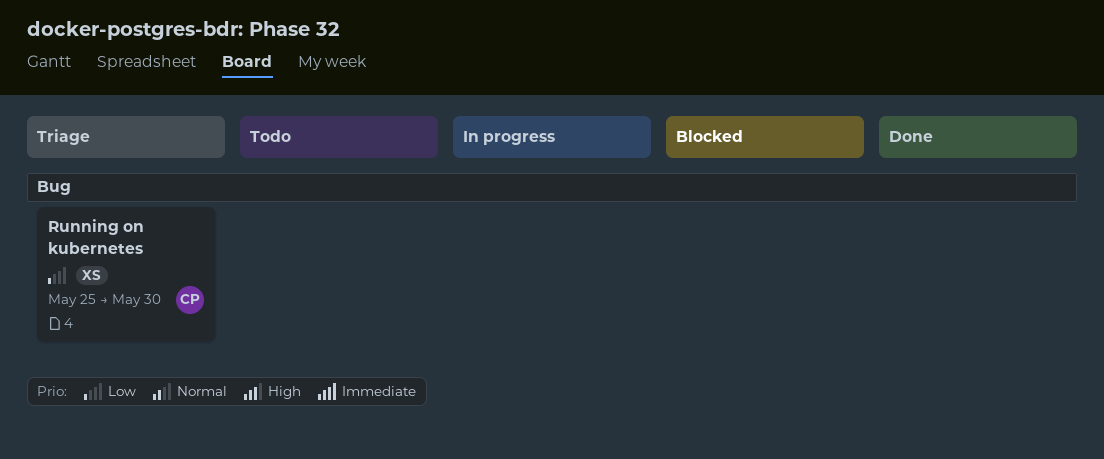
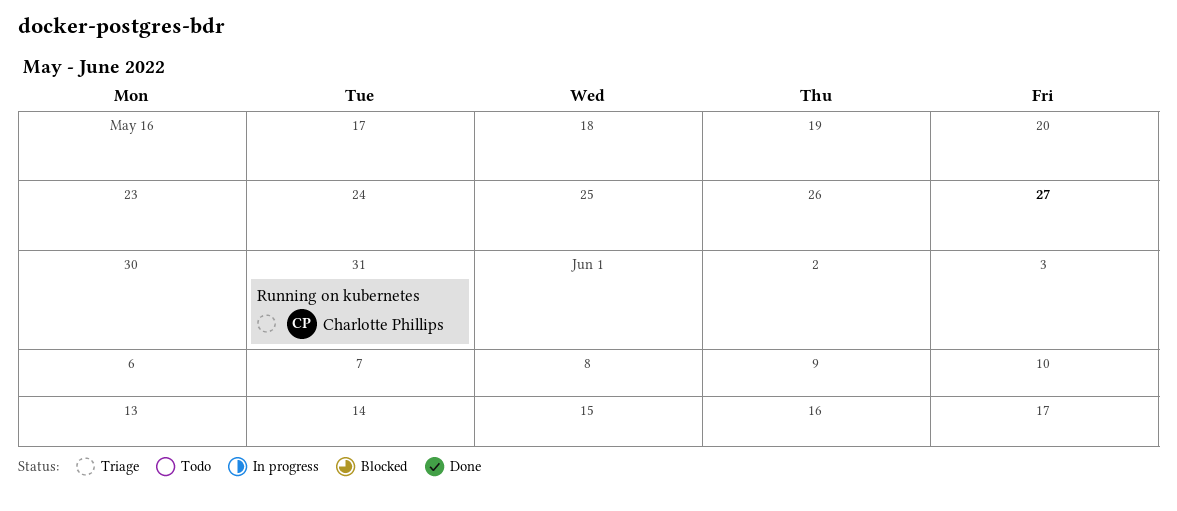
Running on kubernetes, due: May 30 -> May 31

